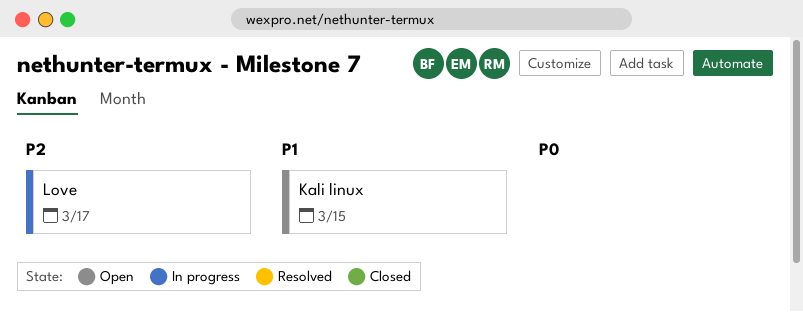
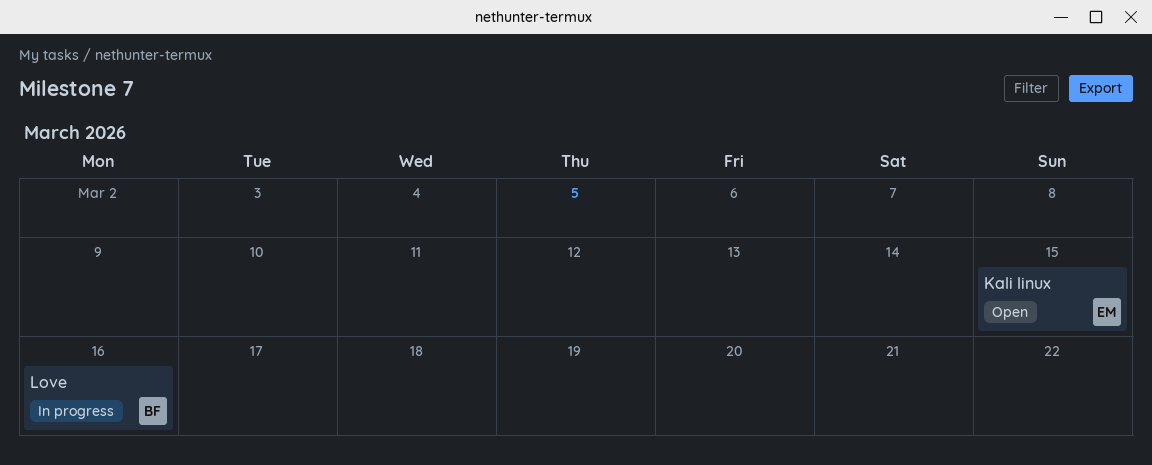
Love, due: Mar 17 -> Mar 16

